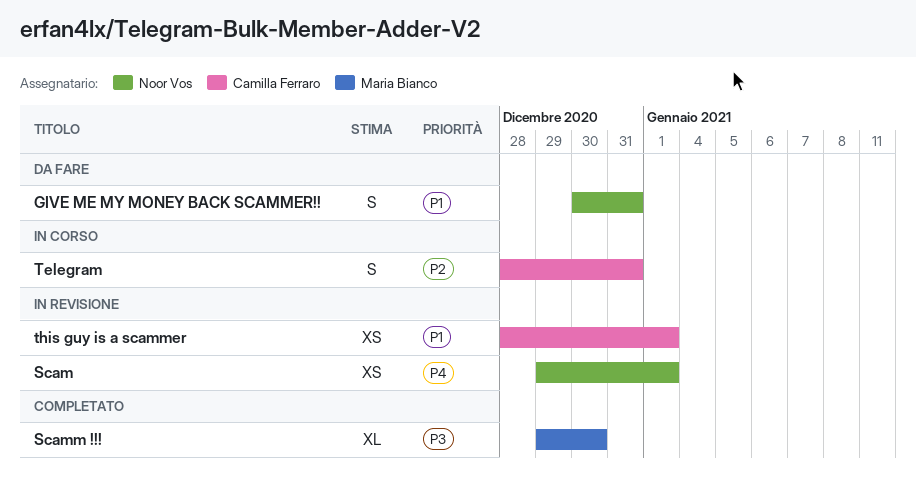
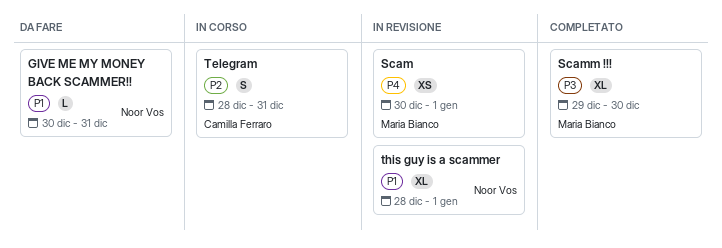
GIVE ME MY MONEY BACK SCAMMER!!, estimate: S -> L
Scam, owner: Noor Vos -> Maria Bianco
Scam, start: Dec 29 -> Dec 30
this guy is a scammer, owner: Camilla Ferraro -> Noor Vos
this guy is a scammer, estimate: XS -> XL

